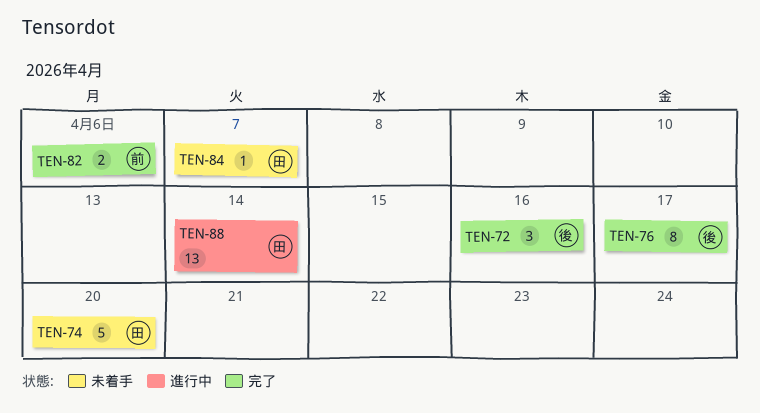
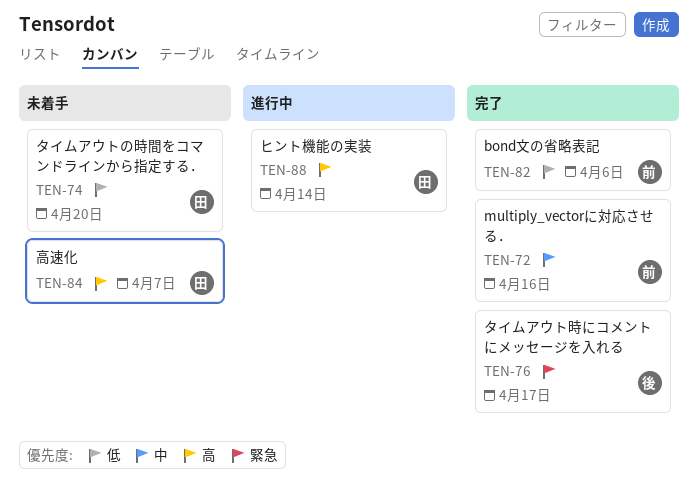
TEN-72, owner: 後 -> 前

